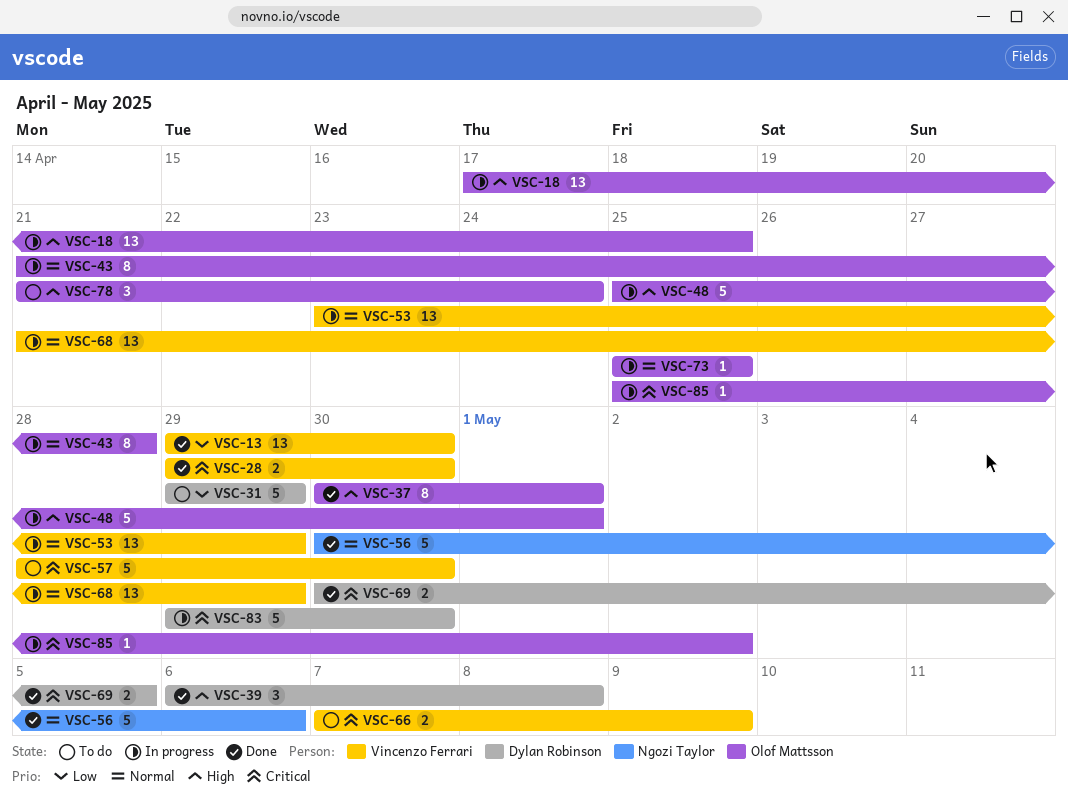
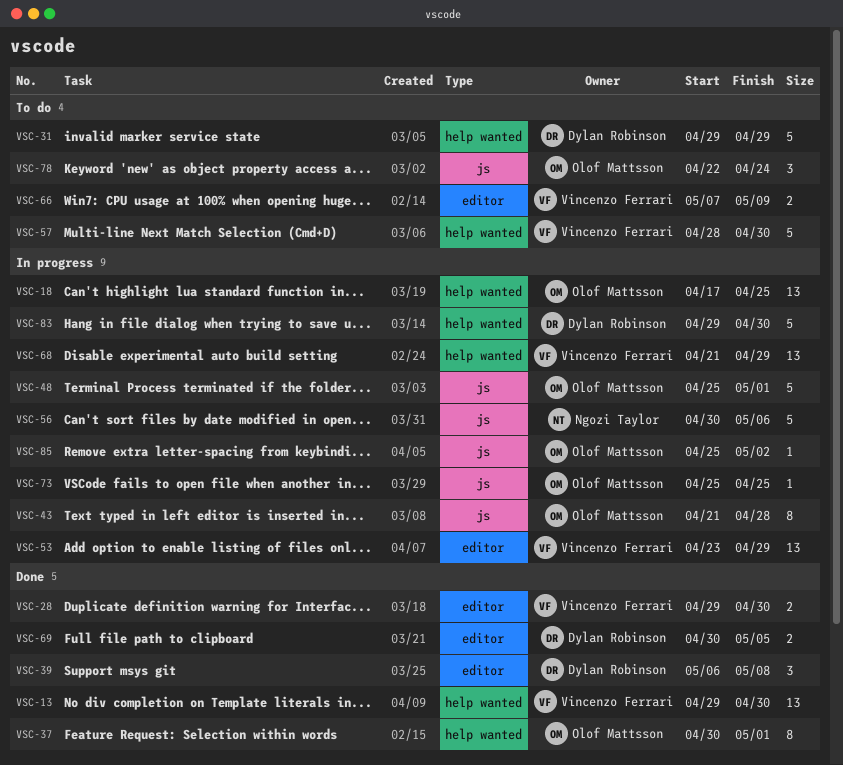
VSC-56, status: Done -> In progress
VSC-78, start: Apr 21 -> Apr 22

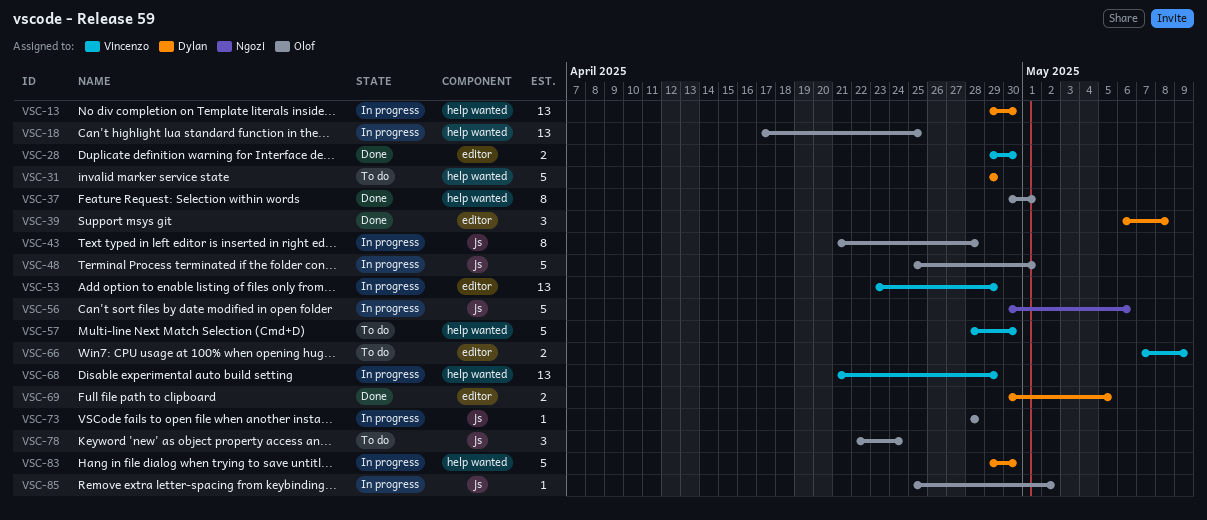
VSC-13, status: Done -> In progress
VSC-13, owner: Vincenzo Ferrari -> Dylan Robinson
VSC-73, start: Apr 25 -> Apr 28
VSC-73, due: Apr 25 -> Apr 28

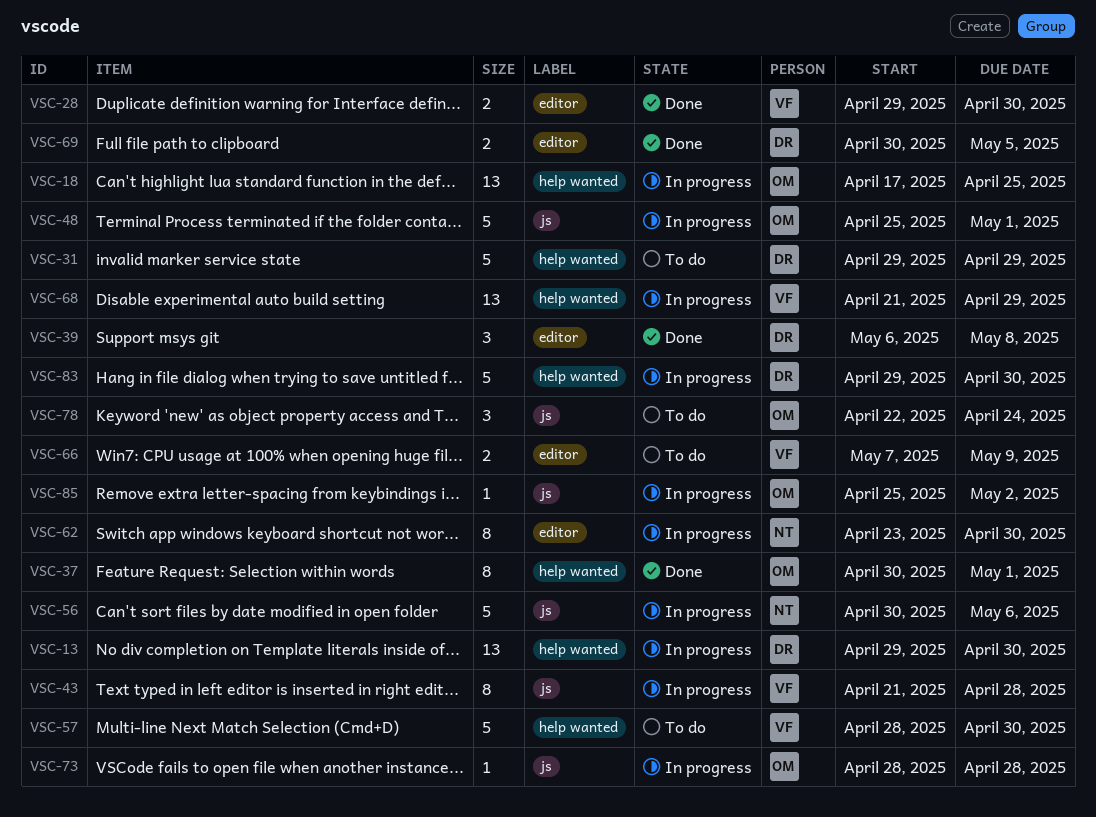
VSC-43, owner: Olof -> Vincenzo
VSC-53: present -> none
VSC-62: none -> present

